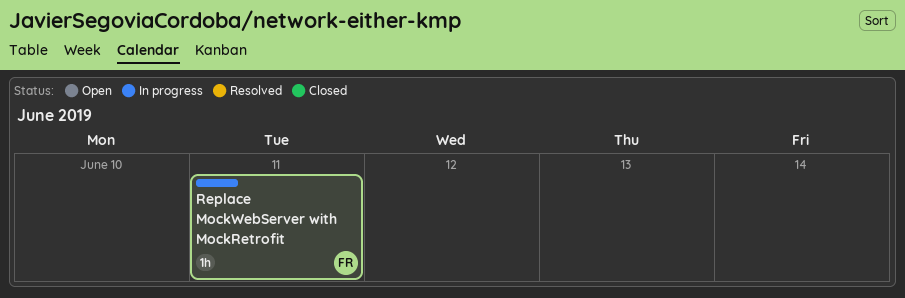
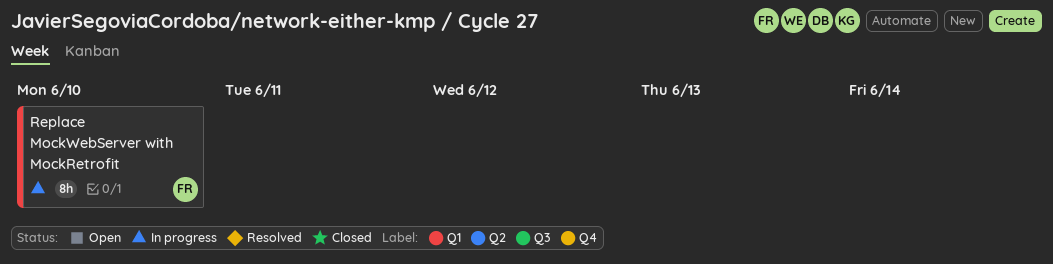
Replace MockWebServer with MockRetrofit, estimate: 1h -> 8h
Replace MockWebServer with MockRetrofit, due: Jun 11 -> Jun 10

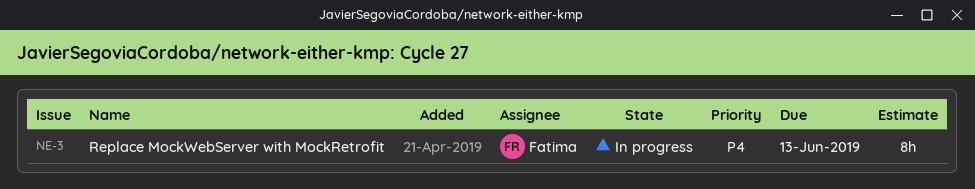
Replace MockWebServer with MockRetrofit, due: Jun 10 -> Jun 13

